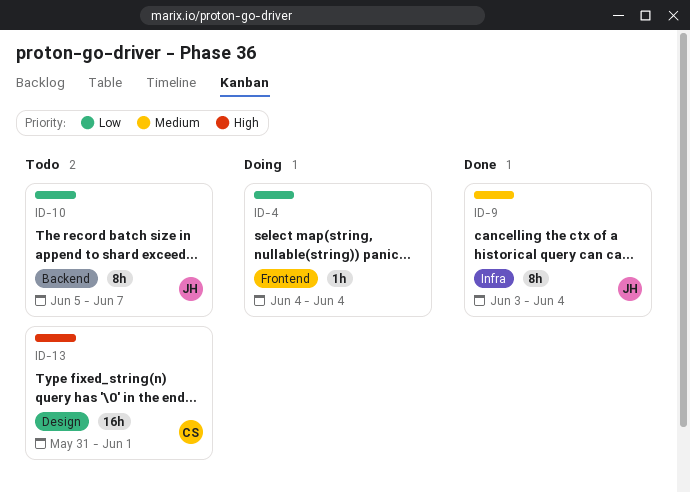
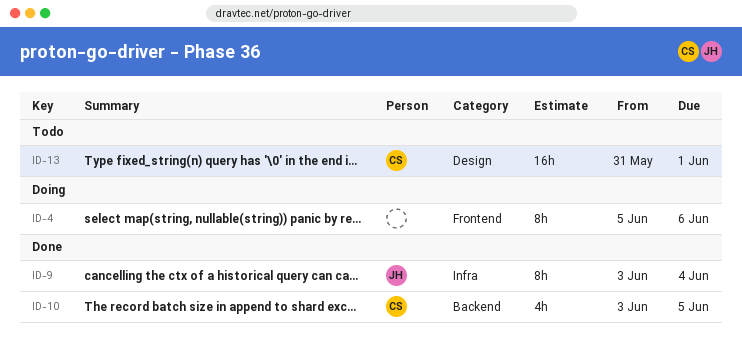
ID-4, estimate: 1h -> 8h
ID-4, start: Jun 4 -> Jun 5
ID-4, due: Jun 4 -> Jun 6
ID-10, status: Todo -> Done
ID-10, owner: JH -> CS
ID-10, estimate: 8h -> 4h
ID-10, start: Jun 5 -> Jun 3
ID-10, due: Jun 7 -> Jun 5

